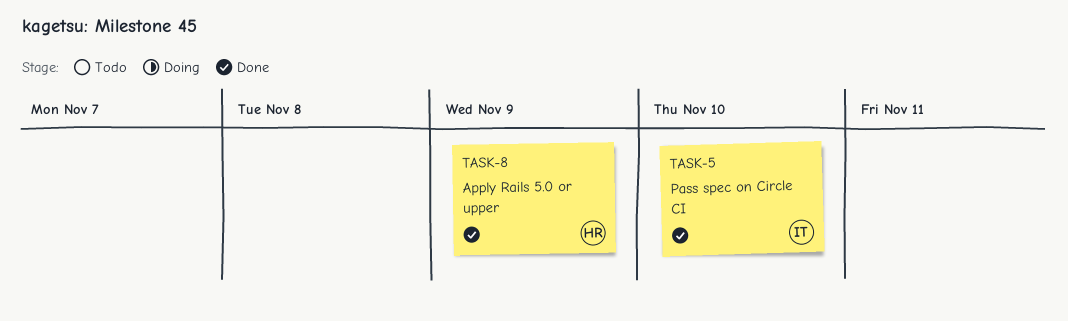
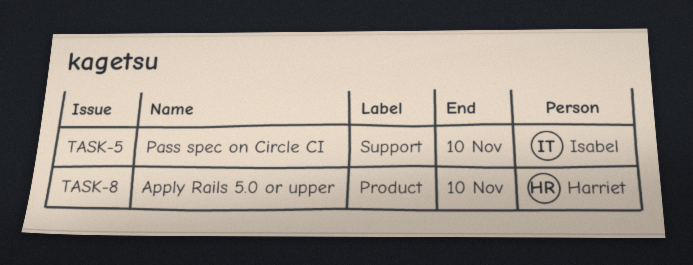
TASK-8, due: Nov 9 -> Nov 10

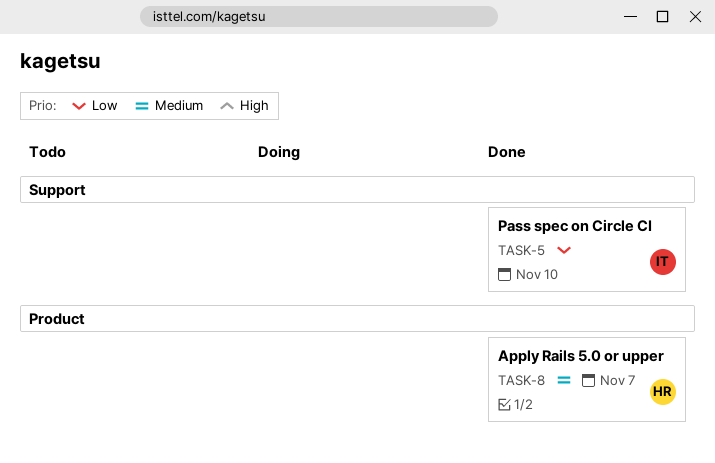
TASK-8, due: Nov 10 -> Nov 7

